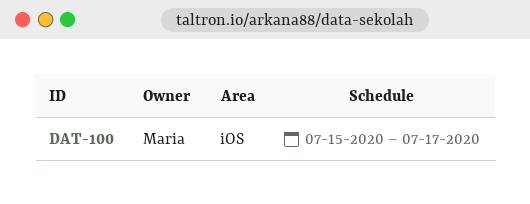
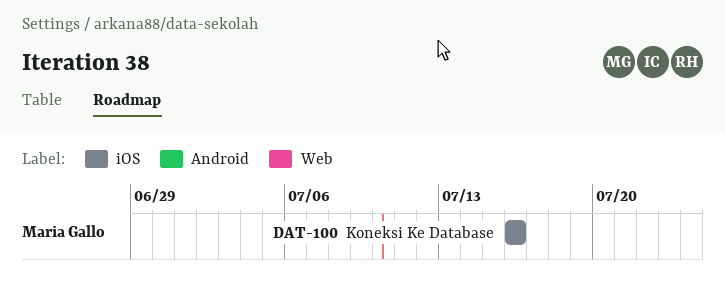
DAT-100, start: Jul 15 -> Jul 16
DAT-100, due: Jul 17 -> Jul 16

